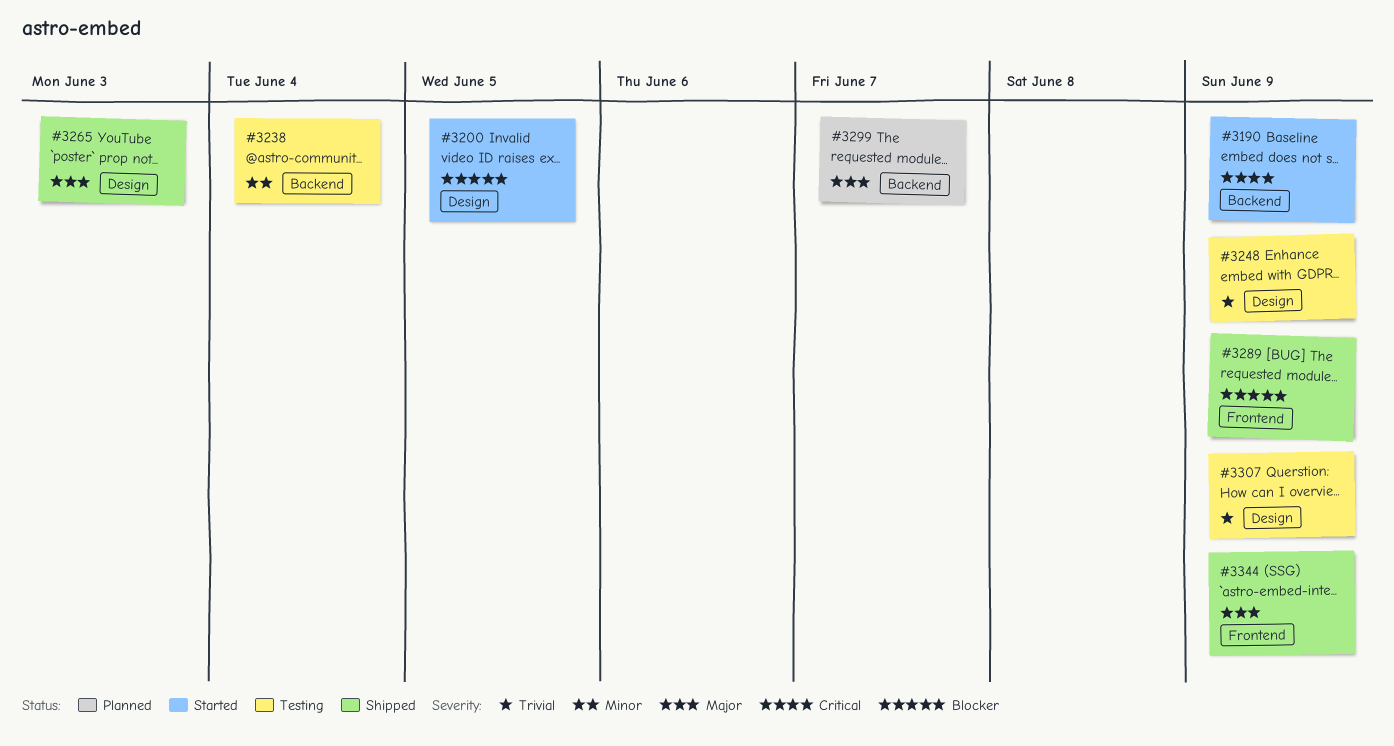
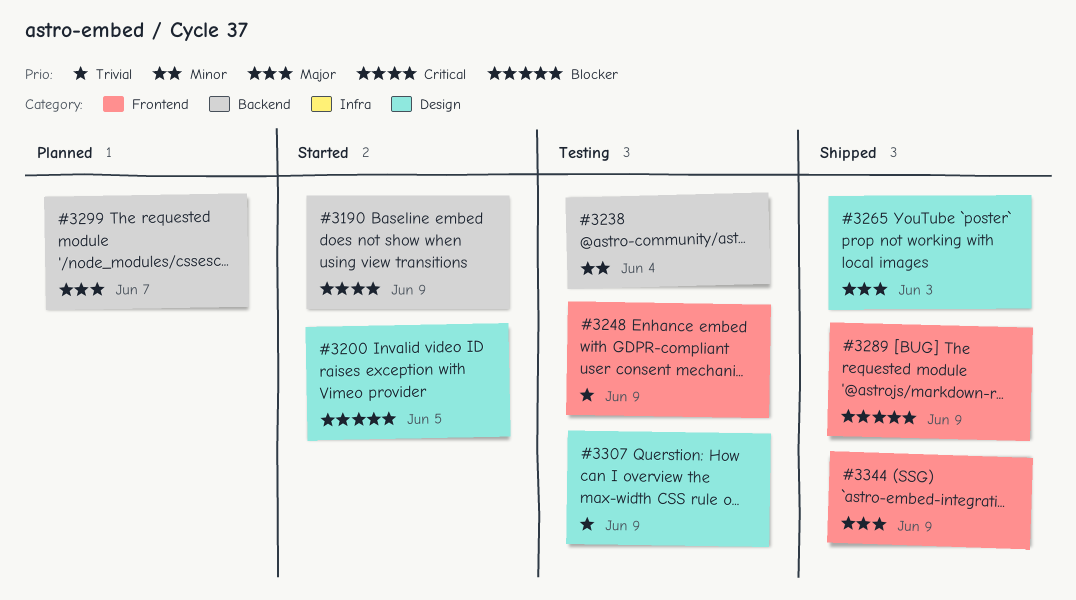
#3248, label: Design -> Frontend

